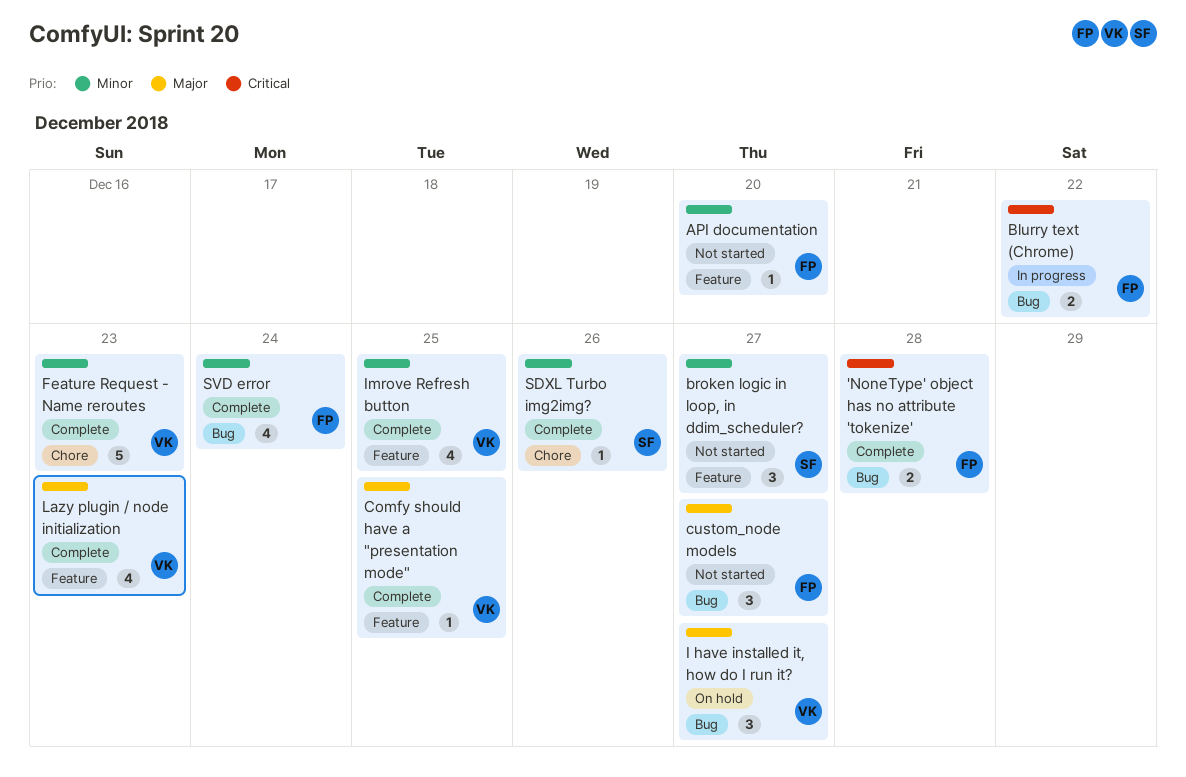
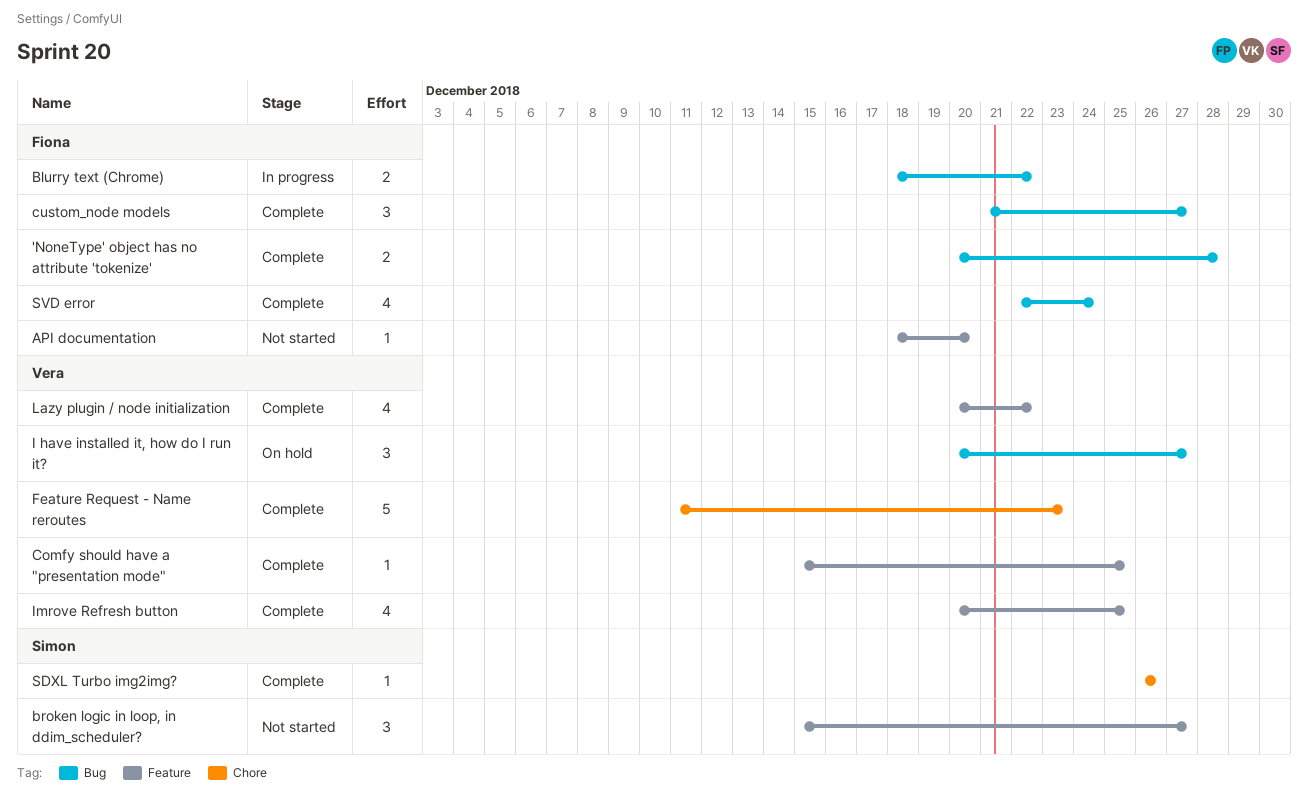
custom_node models, status: Not started -> Complete
Lazy plugin / node initialization, due: Dec 23 -> Dec 22

